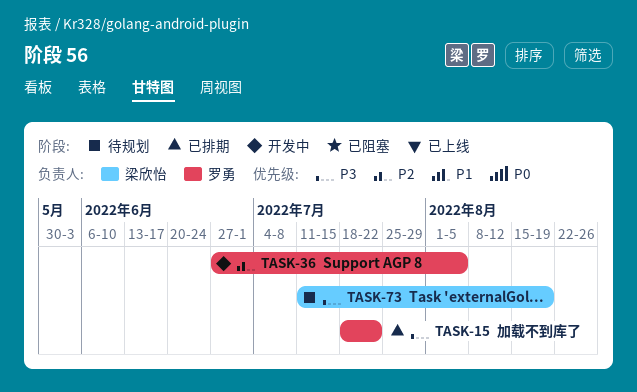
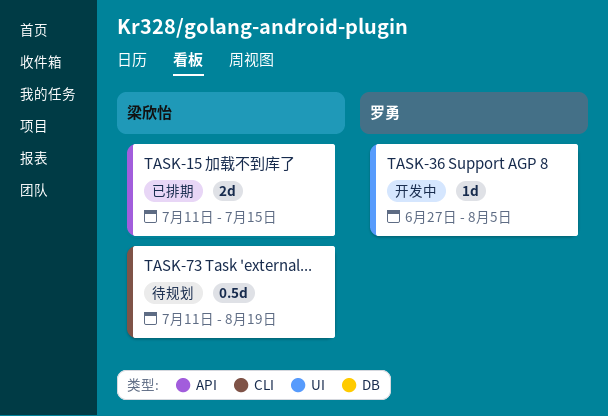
TASK-15, owner: 罗勇 -> 梁欣怡
TASK-15, start: Jul 18 -> Jul 11
TASK-15, due: Jul 22 -> Jul 15

